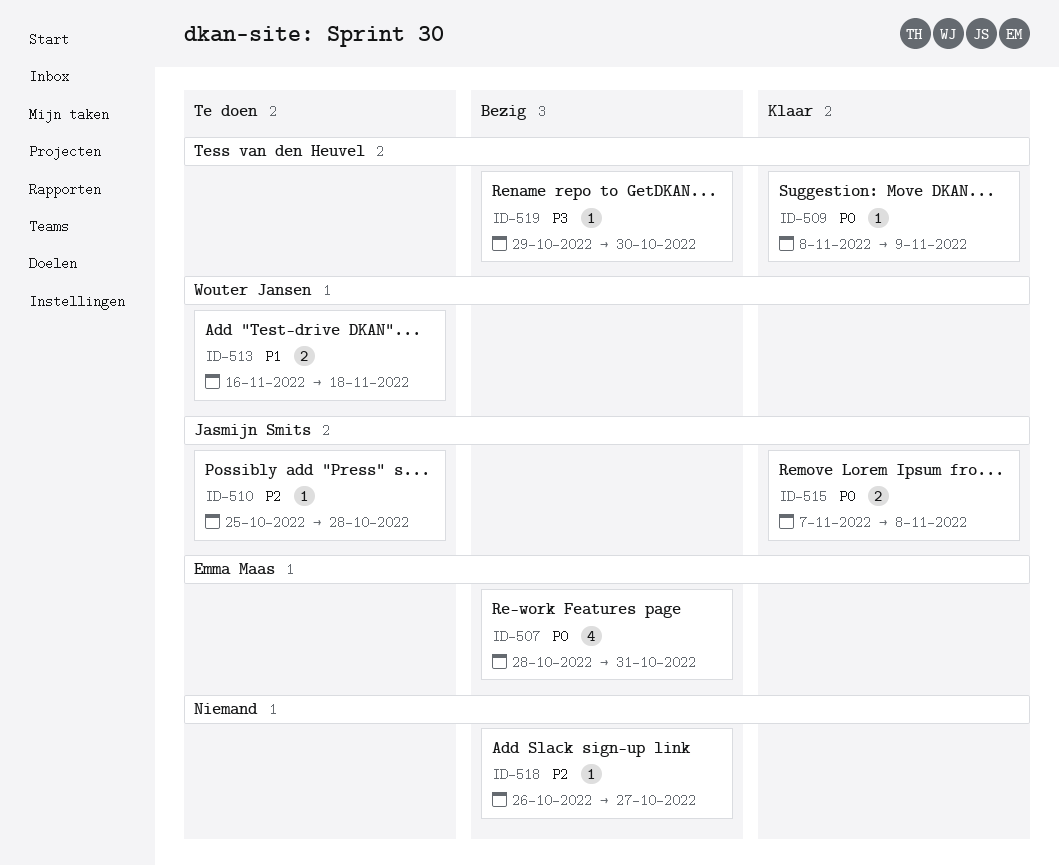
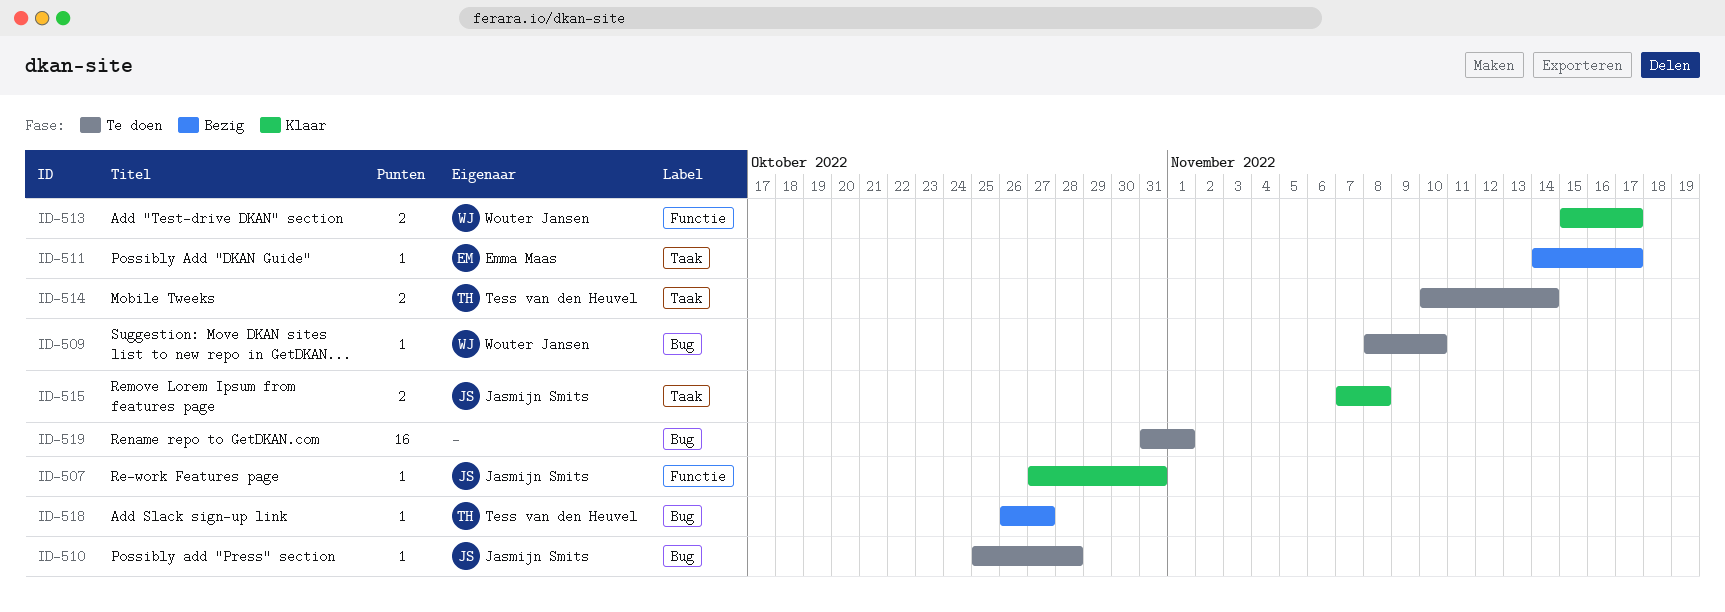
ID-507, status: Bezig -> Klaar
ID-507, owner: Emma Maas -> Jasmijn Smits
ID-507, estimate: 4 -> 1
ID-507, start: Oct 28 -> Oct 27
ID-509, status: Klaar -> Te doen
ID-509, owner: Tess van den Heuvel -> Wouter Jansen
ID-509, due: Nov 9 -> Nov 10
ID-511: none -> present
ID-513, status: Te doen -> Klaar
ID-513, start: Nov 16 -> Nov 15
ID-513, due: Nov 18 -> Nov 17
ID-514: none -> present
ID-518, owner: none -> Tess van den Heuvel
ID-519, status: Bezig -> Te doen
ID-519, owner: Tess van den Heuvel -> none
ID-519, estimate: 1 -> 16
ID-519, start: Oct 29 -> Oct 31
ID-519, due: Oct 30 -> Nov 1

